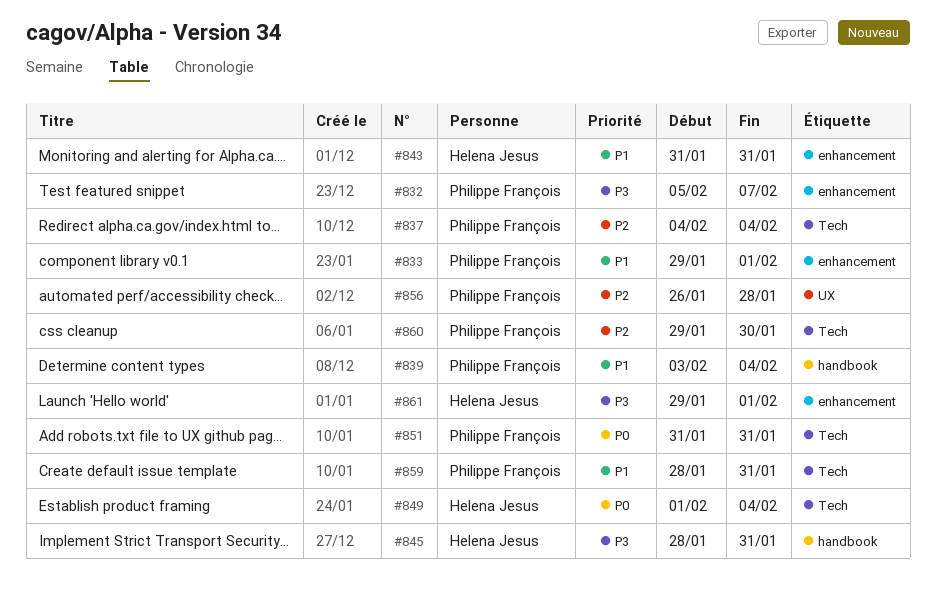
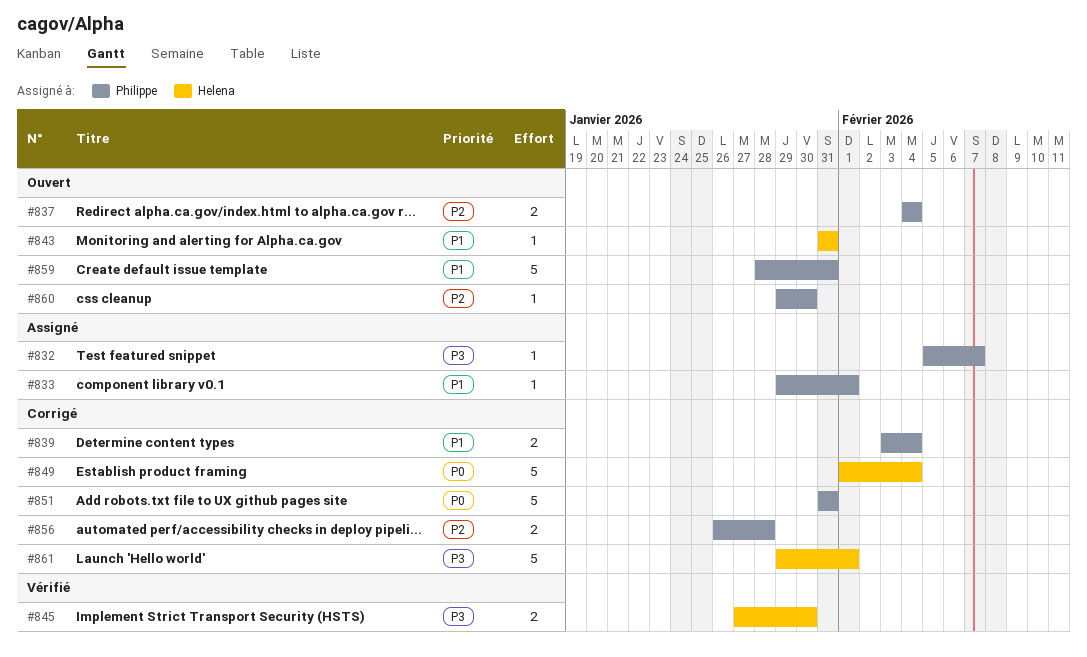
#845, start: Jan 28 -> Jan 27
#845, due: Jan 31 -> Jan 30

